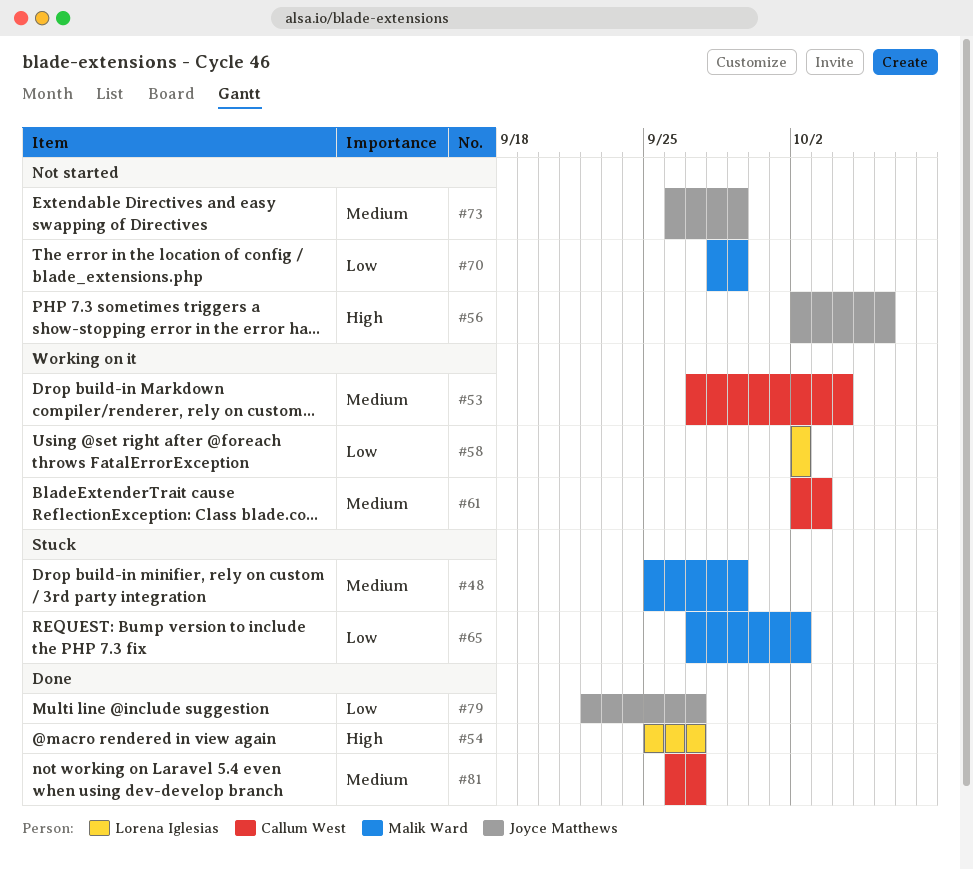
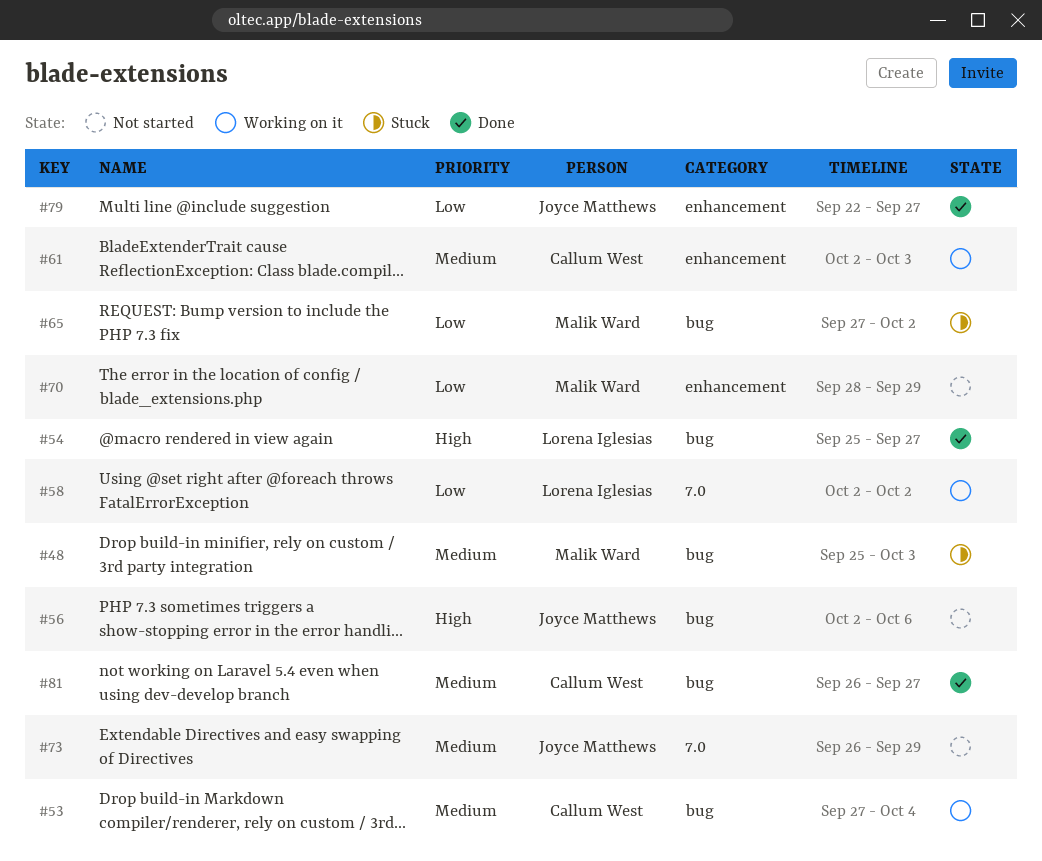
#48, due: Sep 29 -> Oct 3

